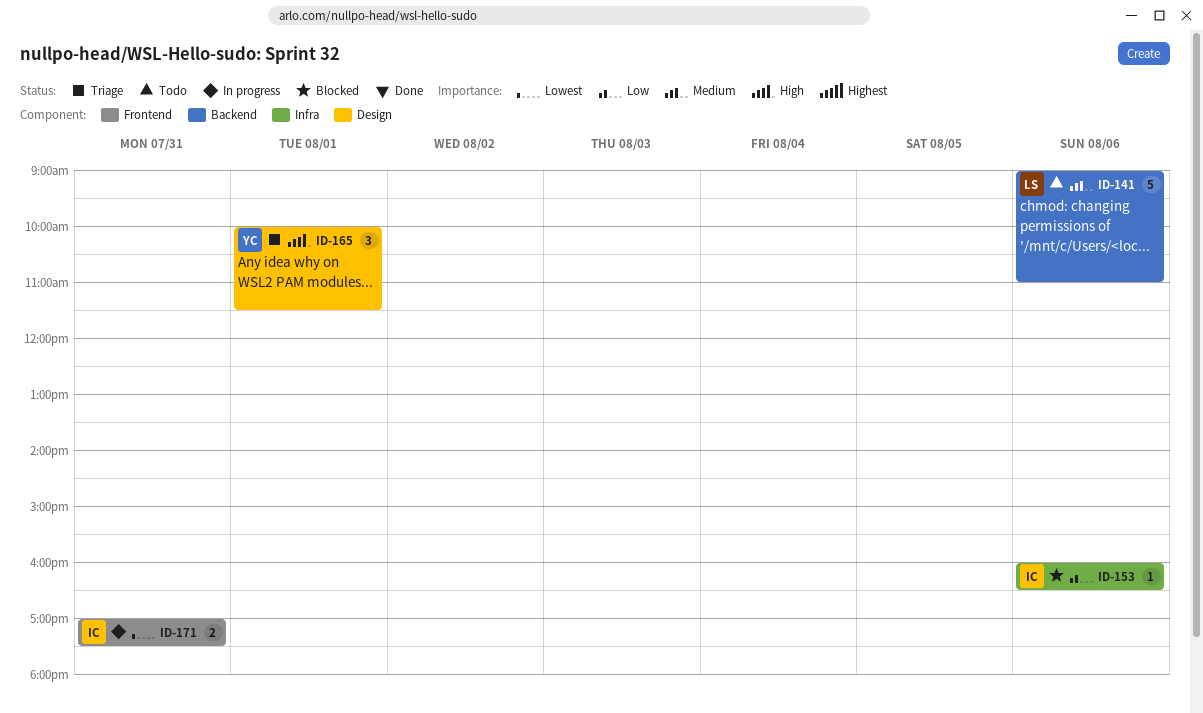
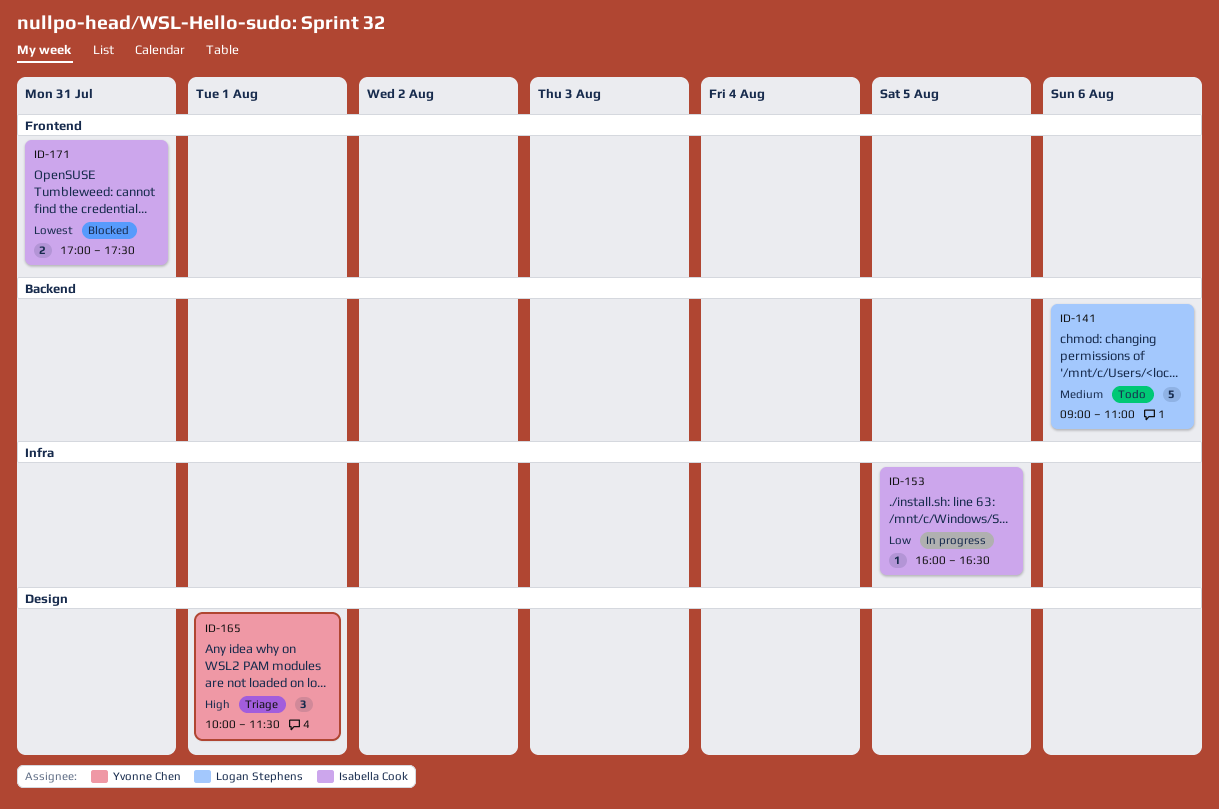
ID-153, status: Blocked -> In progress
ID-153, day: Aug 6 -> Aug 5
ID-171, status: In progress -> Blocked

